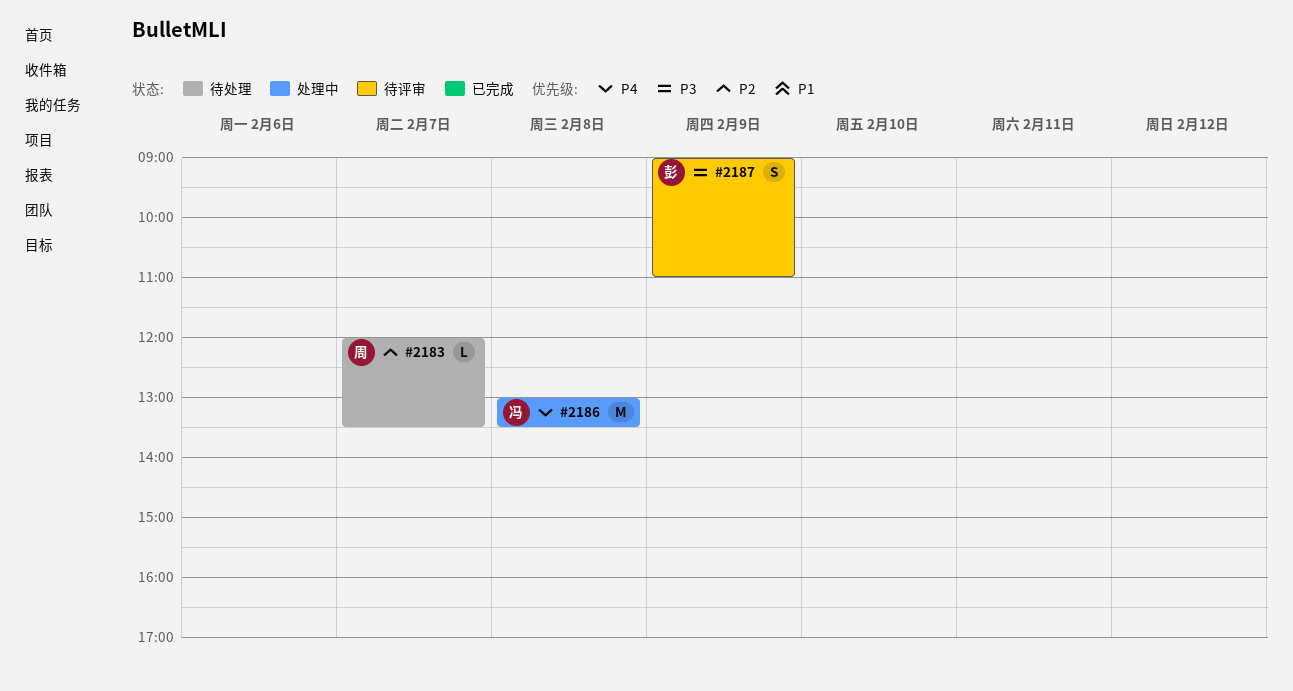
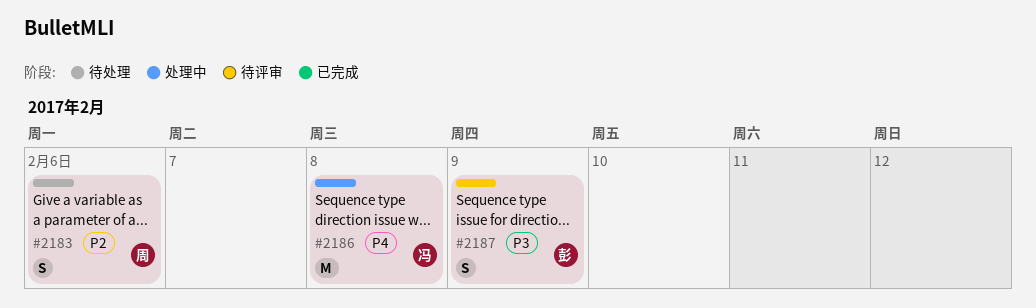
#2183, estimate: L -> S
#2183, day: Feb 7 -> Feb 6

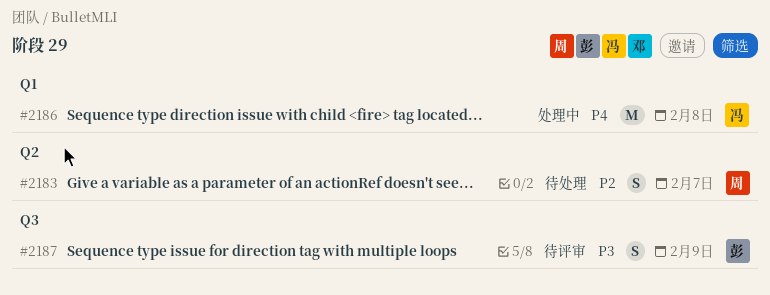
#2183, day: Feb 6 -> Feb 7

